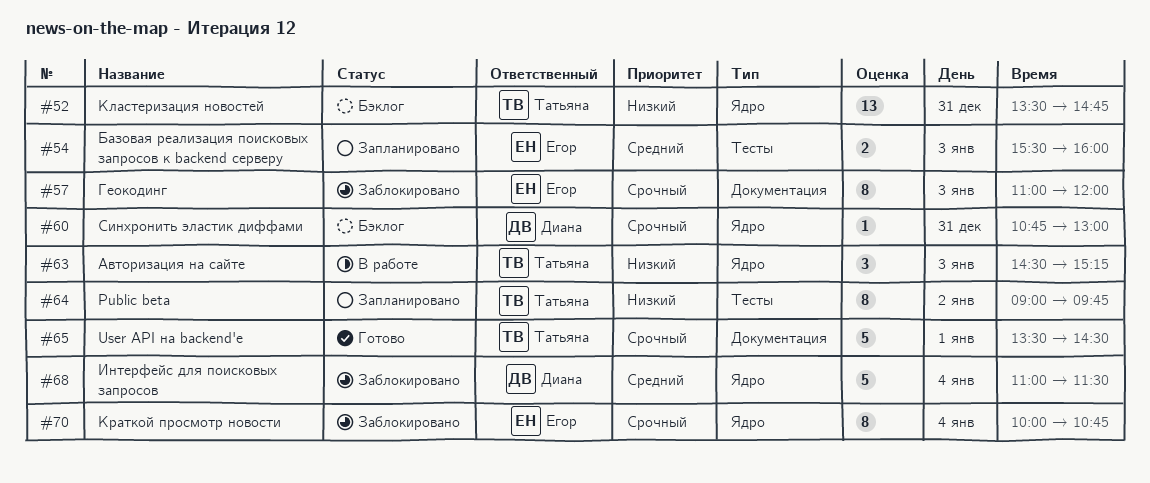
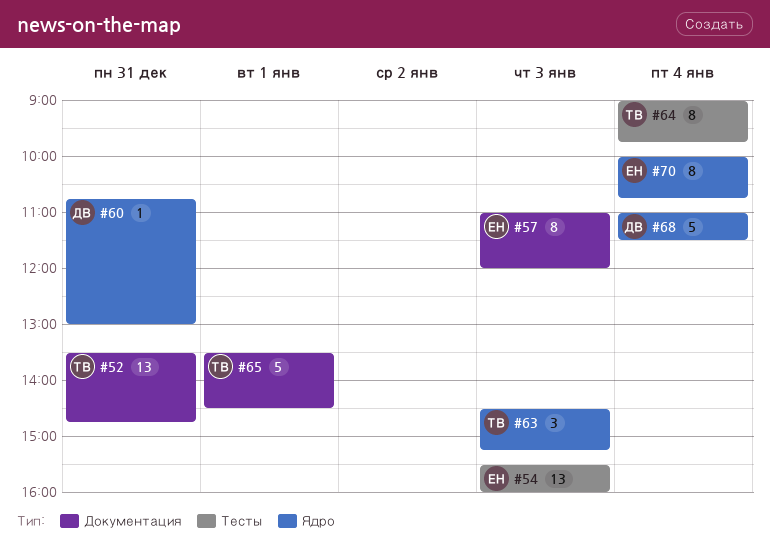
#52, label: Ядро -> Документация
#54, estimate: 2 -> 13
#64, day: Jan 2 -> Jan 4

